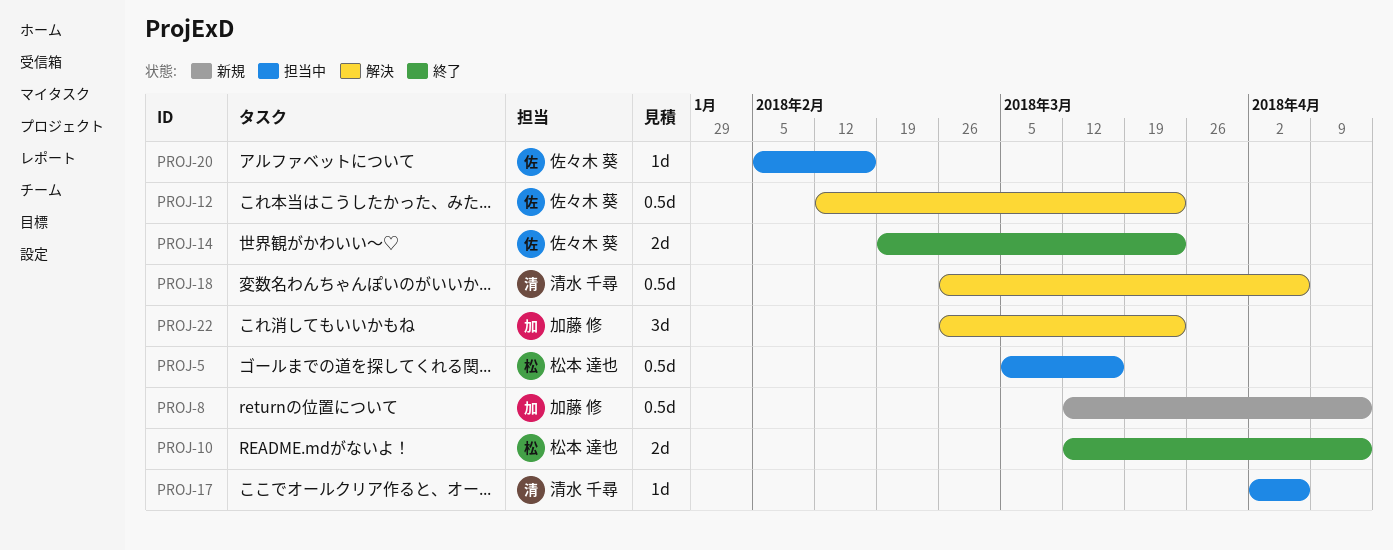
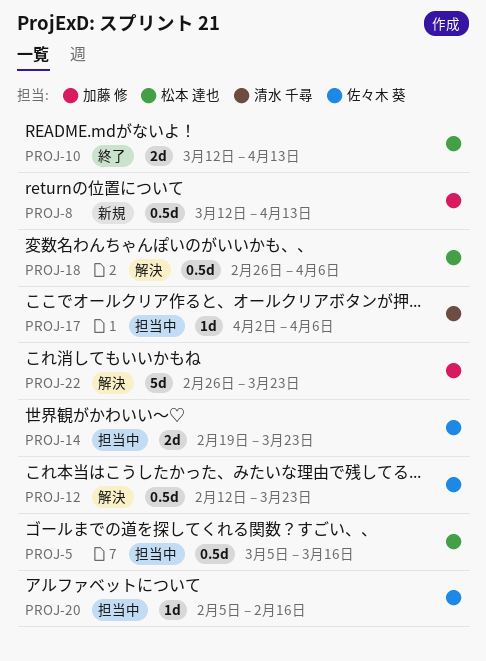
PROJ-14, status: 終了 -> 担当中
PROJ-18, owner: 清水 千尋 -> 松本 達也
PROJ-22, estimate: 3d -> 5d

